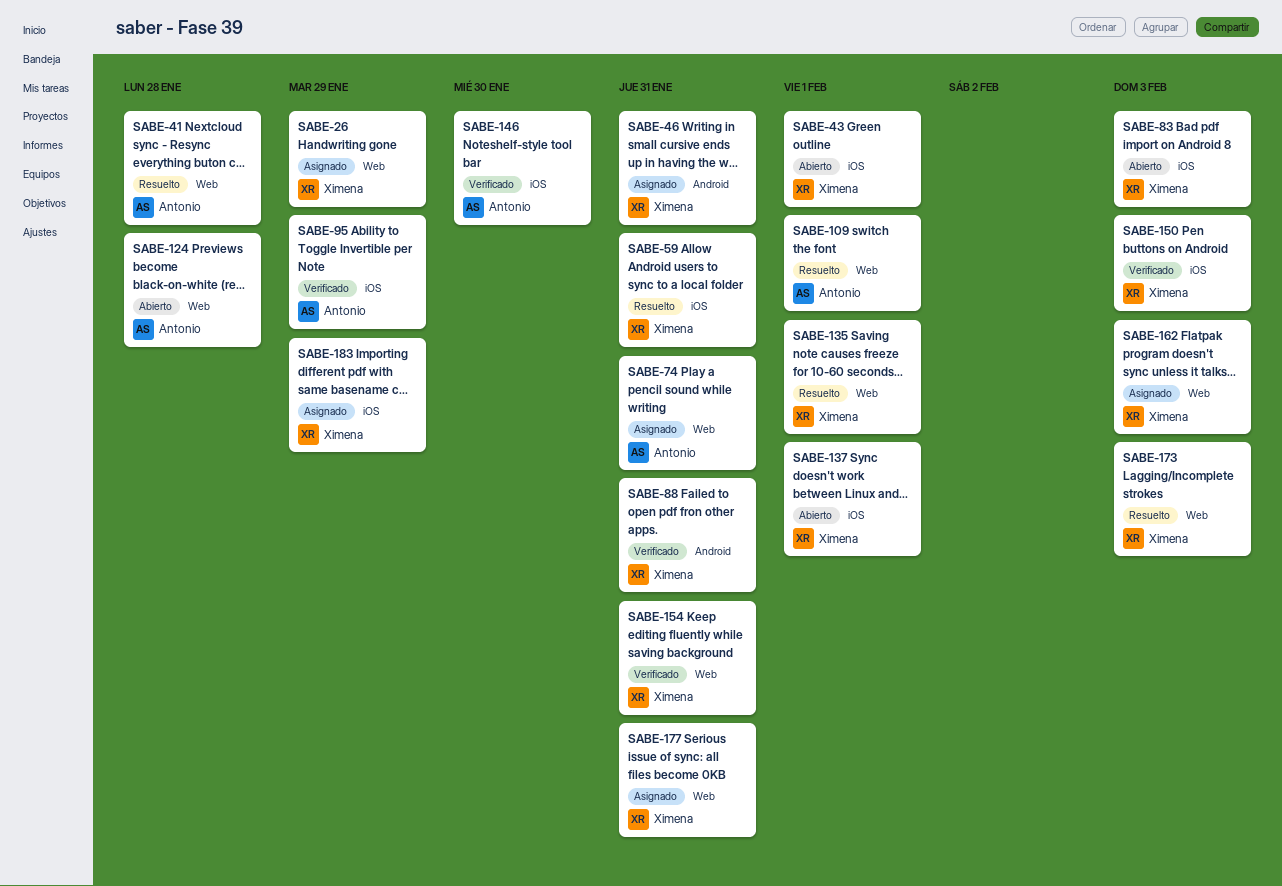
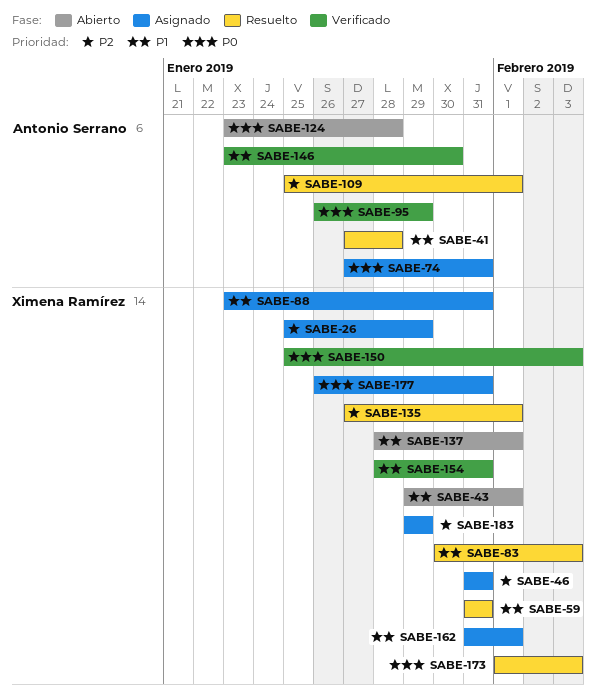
SABE-83, status: Abierto -> Resuelto
SABE-88, status: Verificado -> Asignado
SABE-162, due: Feb 3 -> Feb 1

